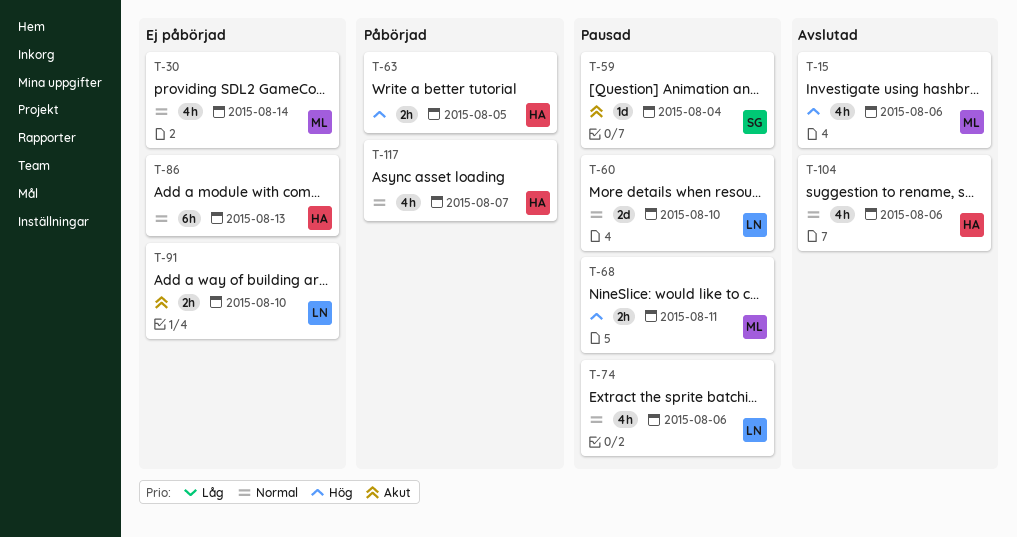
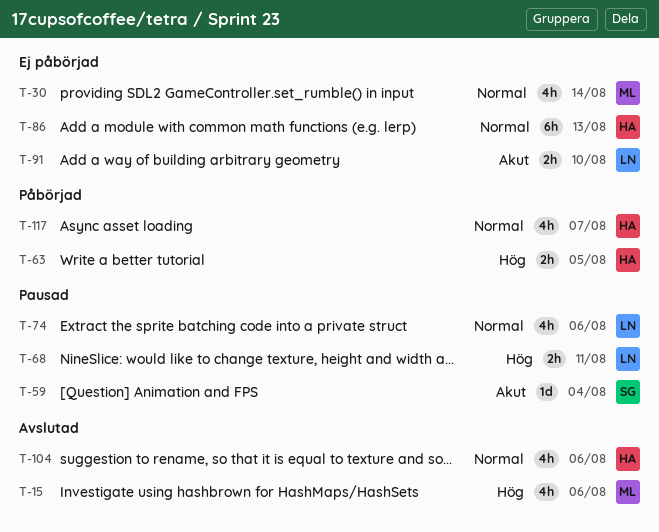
T-60: present -> none
T-68, owner: ML -> LN

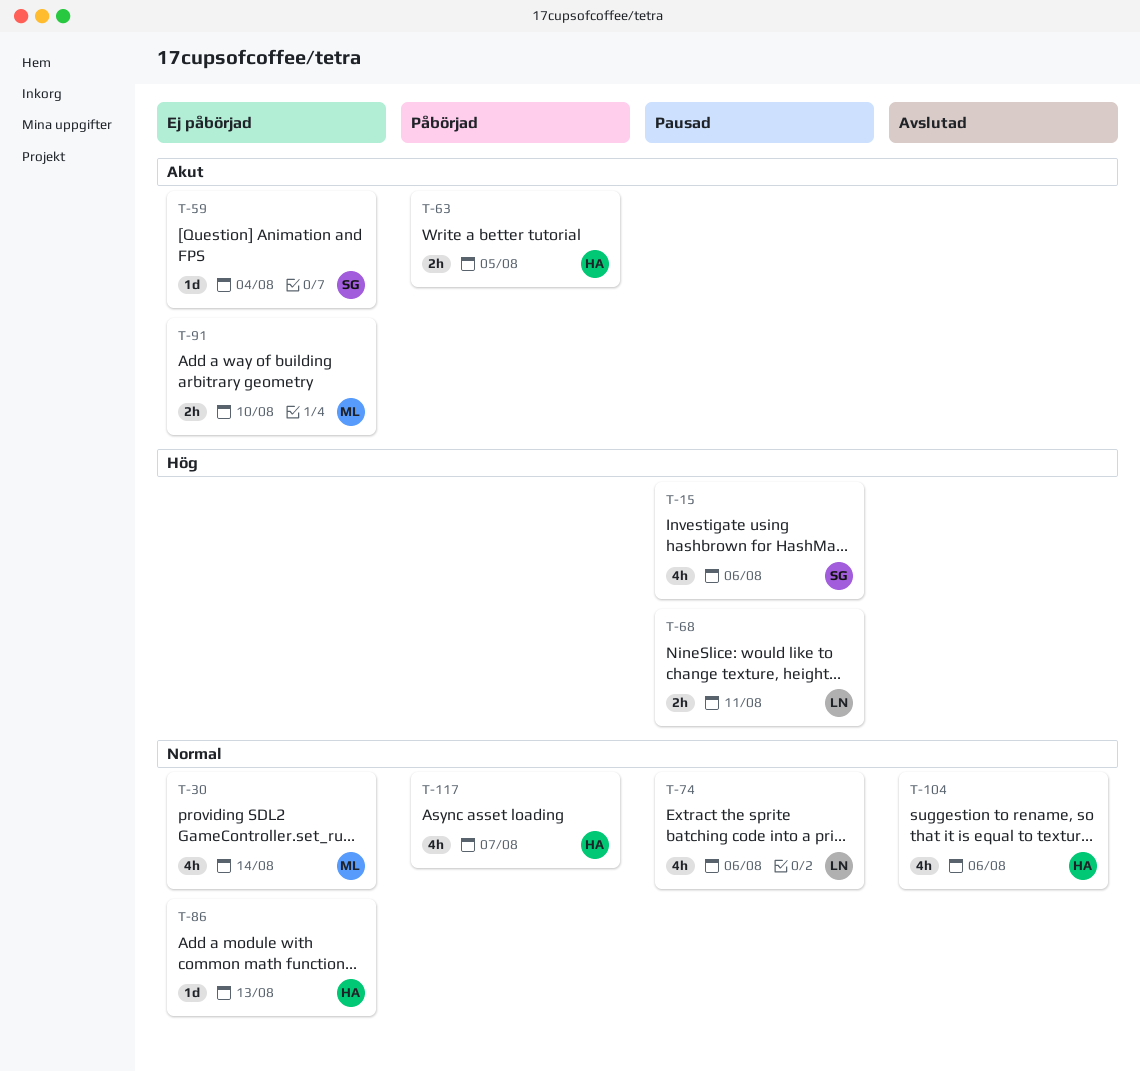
T-15, status: Avslutad -> Pausad
T-15, owner: ML -> SG
T-59, status: Pausad -> Ej påbörjad
T-63, priority: Hög -> Akut
T-86, estimate: 6h -> 1d
T-91, owner: LN -> ML

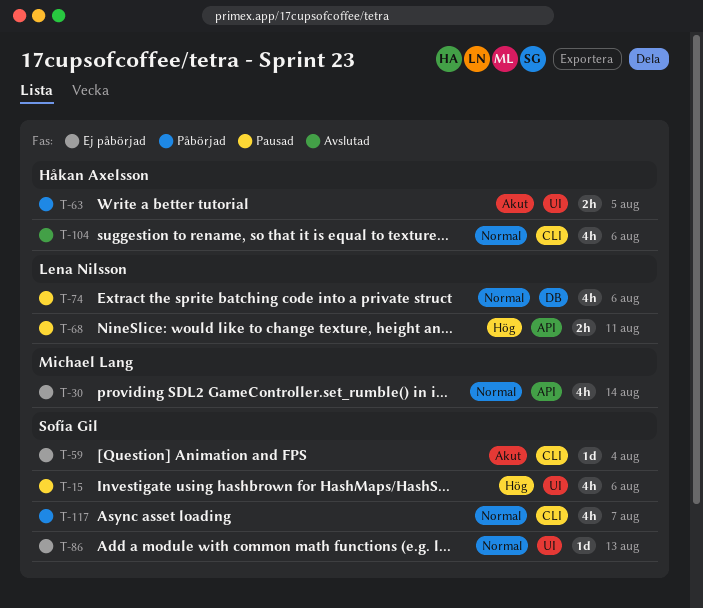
T-86, owner: Håkan Axelsson -> Sofía Gil
T-91: present -> none
T-117, owner: Håkan Axelsson -> Sofía Gil

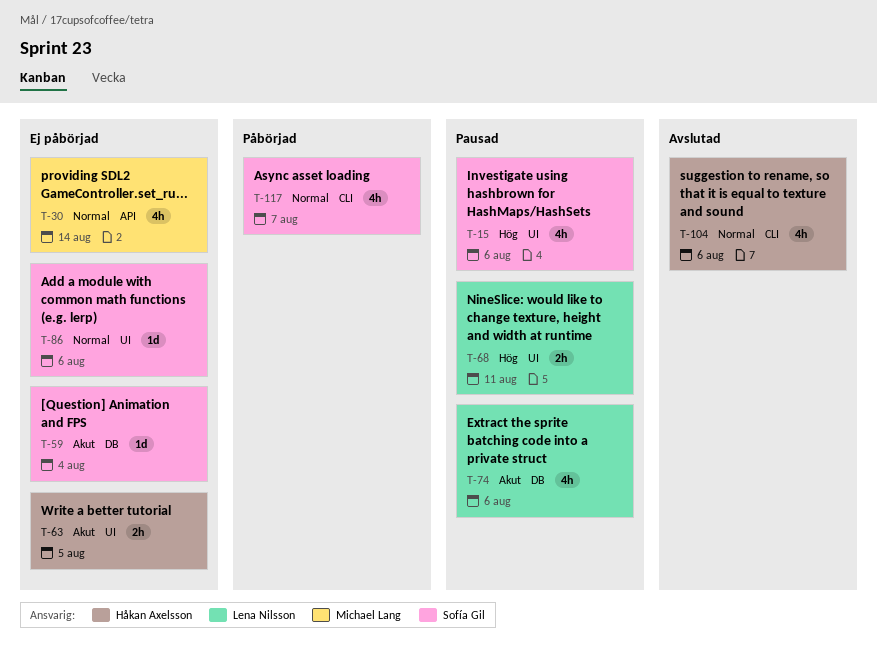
T-59, label: CLI -> DB
T-63, status: Påbörjad -> Ej påbörjad
T-68, label: API -> UI
T-74, priority: Normal -> Akut
T-86, due: Aug 13 -> Aug 6

